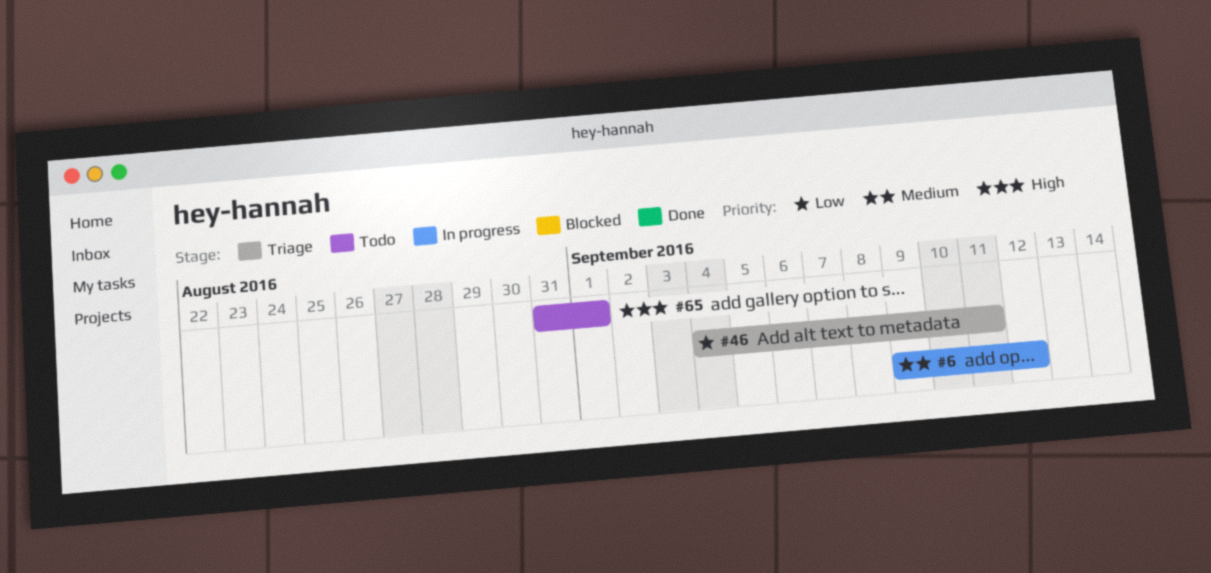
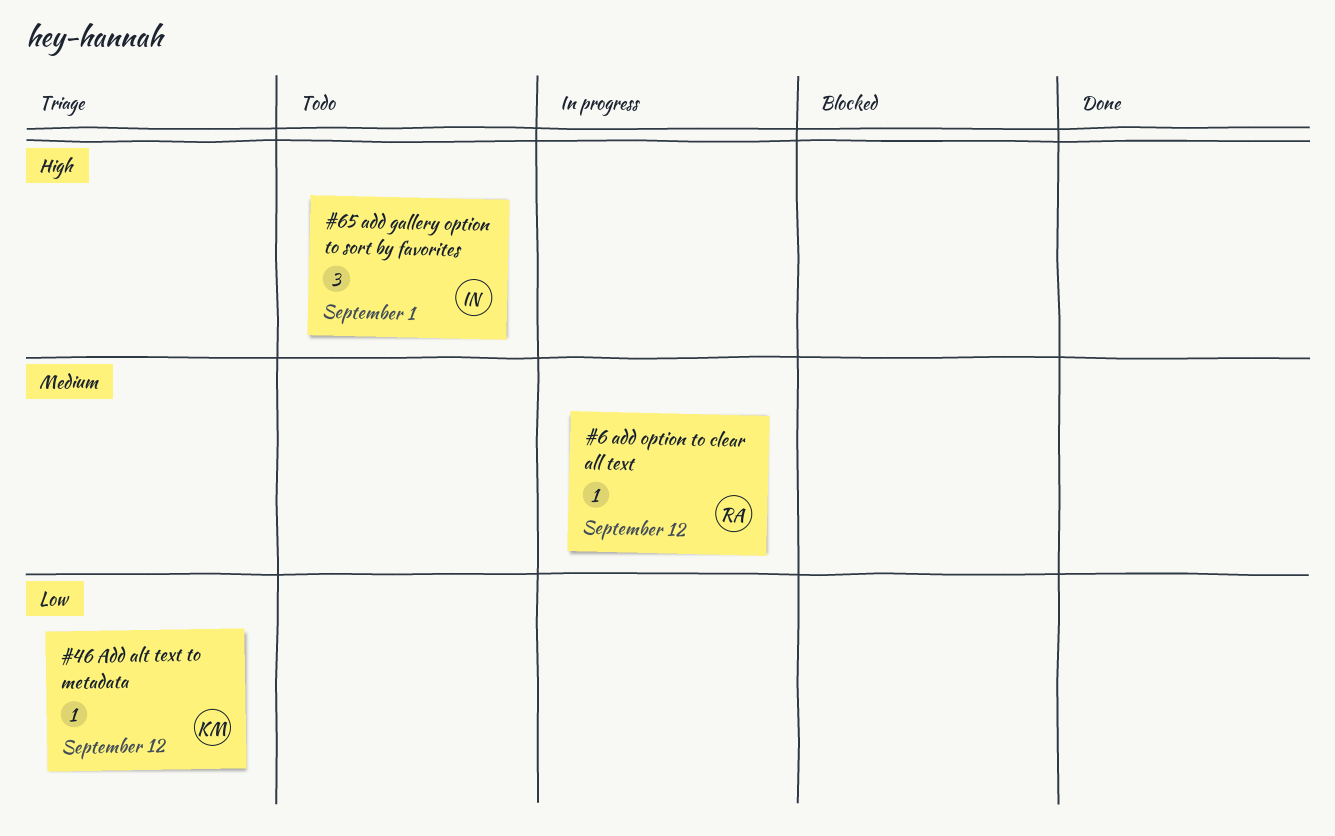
#46, due: Sep 11 -> Sep 12

